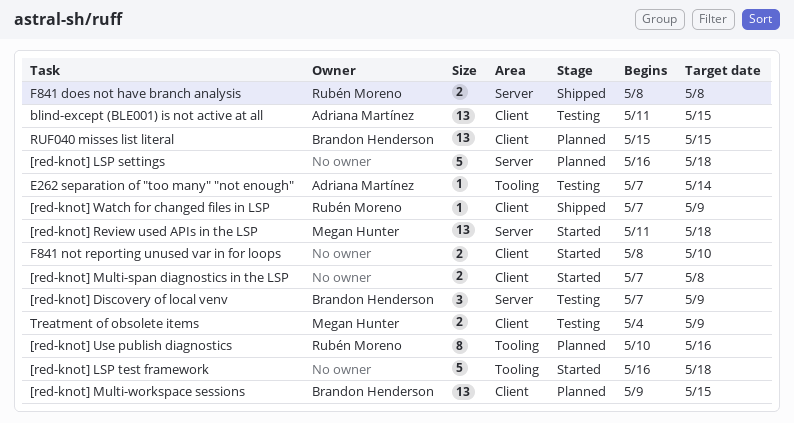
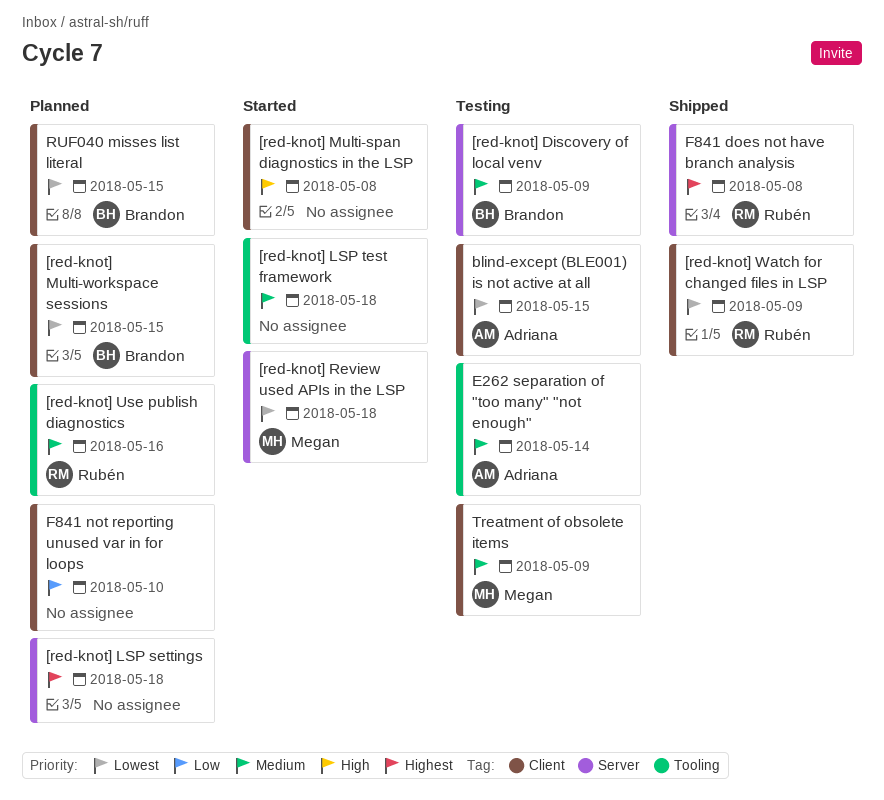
F841 not reporting unused var in for loops, status: Started -> Planned

